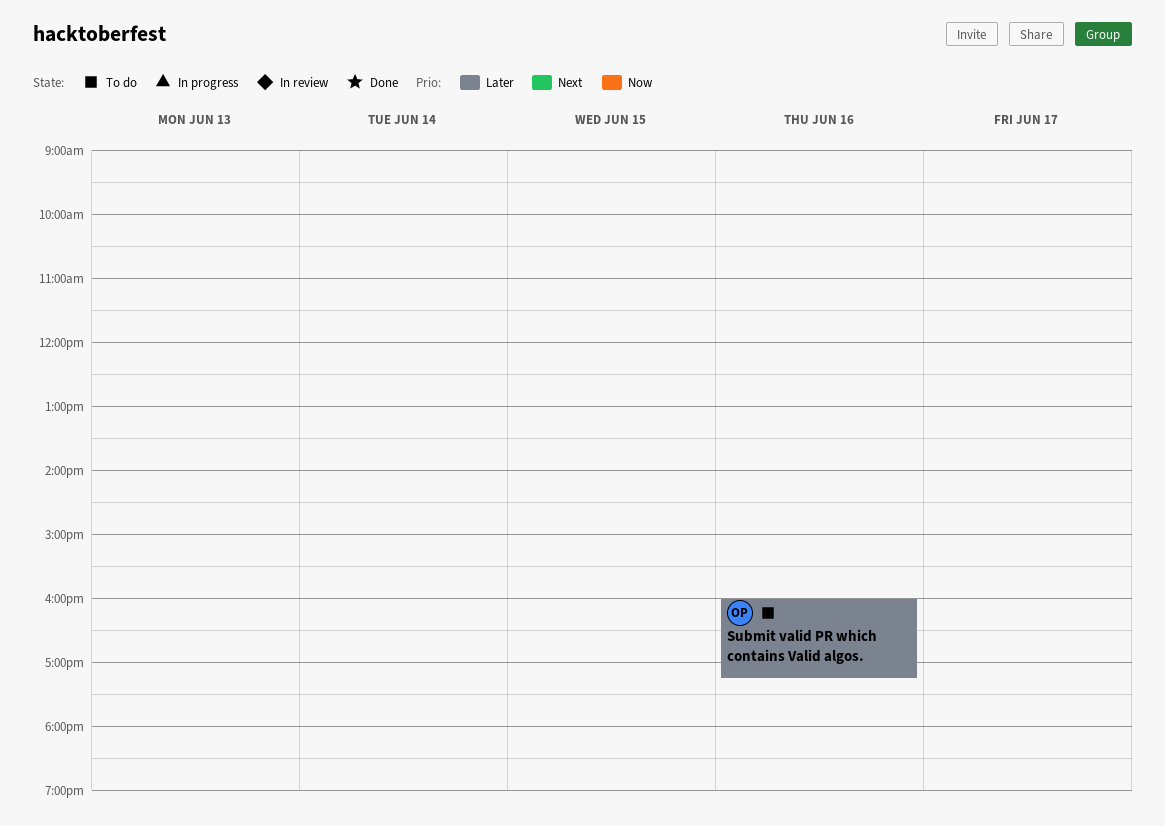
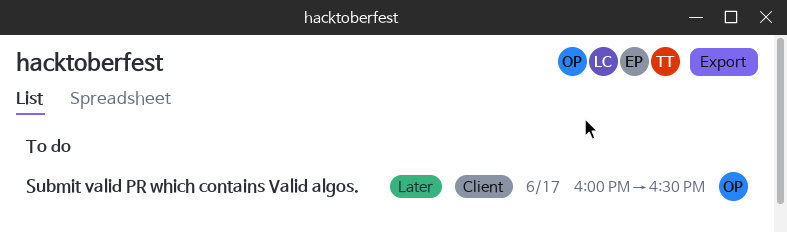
Submit valid PR which contains Valid algos., day: Jun 16 -> Jun 17
Submit valid PR which contains Valid algos., ends: 17:15 -> 16:30

